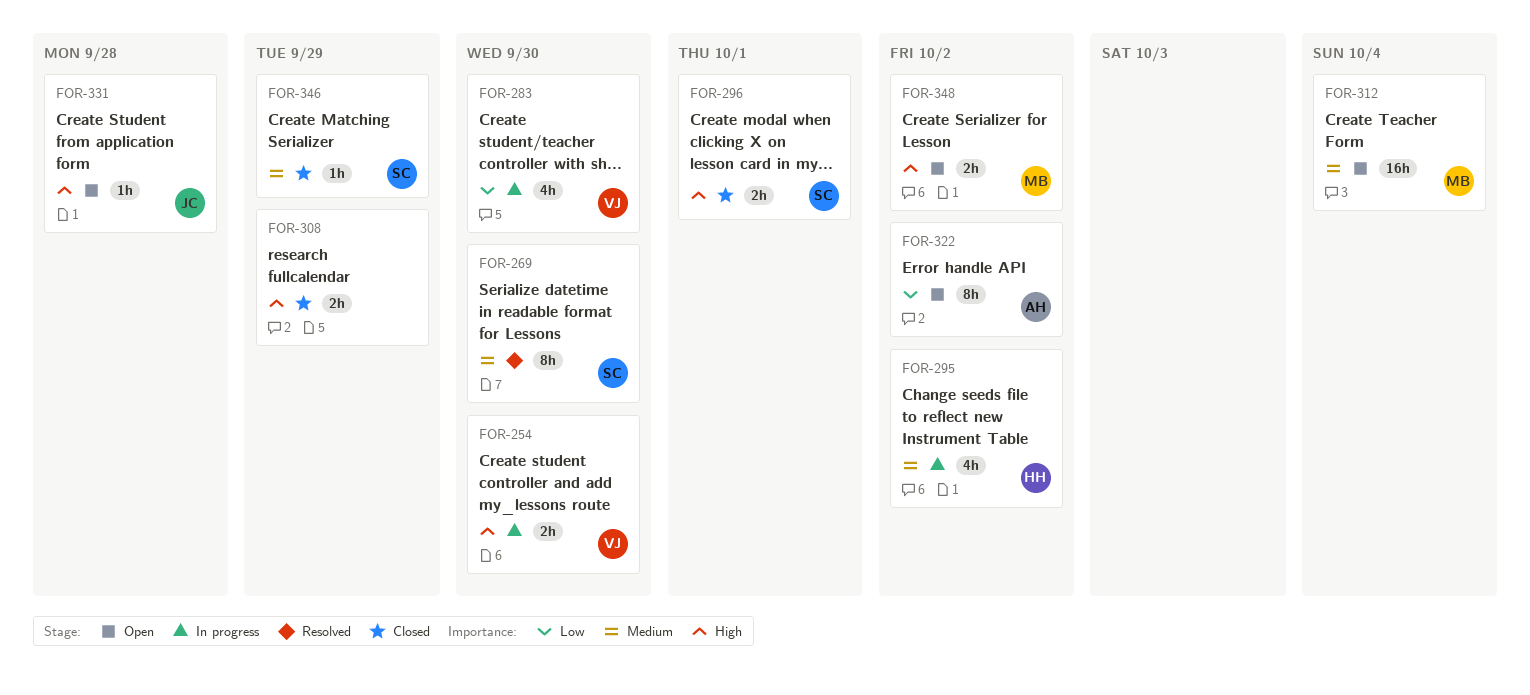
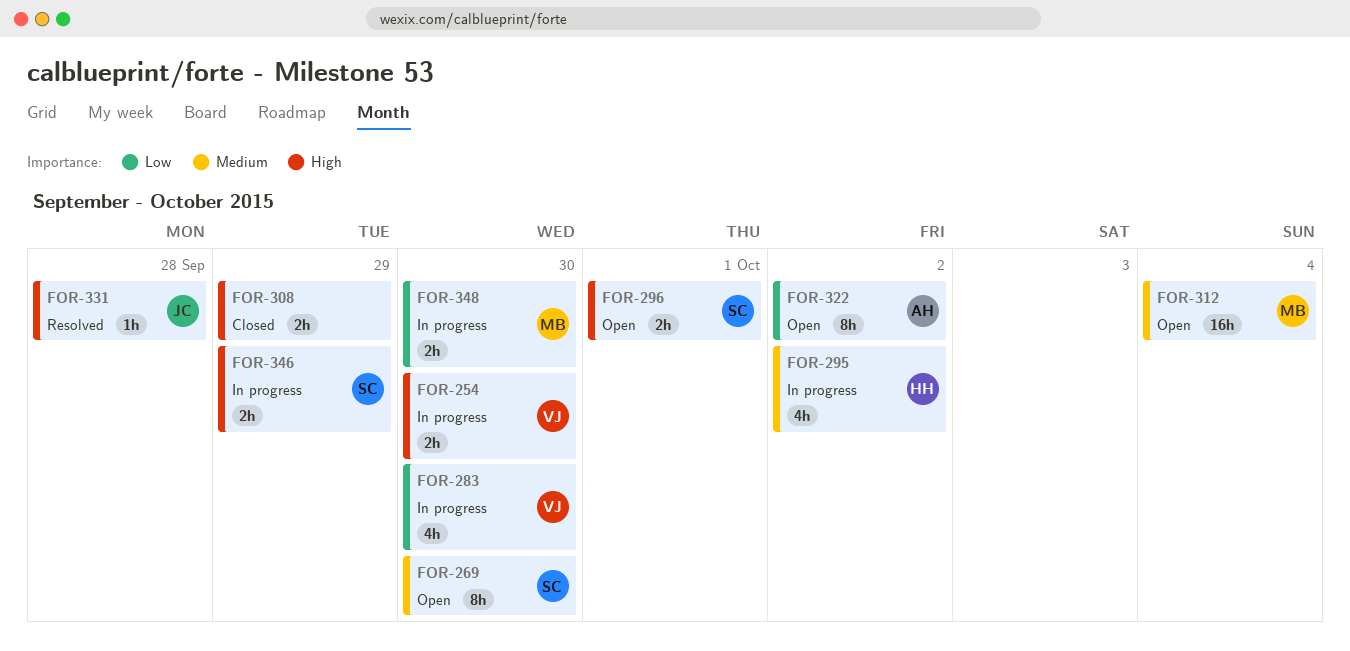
FOR-269, status: Resolved -> Open
FOR-296, status: Closed -> Open
FOR-331, status: Open -> Resolved
FOR-346, status: Closed -> In progress
FOR-346, priority: Medium -> High
FOR-346, estimate: 1h -> 2h
FOR-348, status: Open -> In progress
FOR-348, priority: High -> Low
FOR-348, due: Oct 2 -> Sep 30

